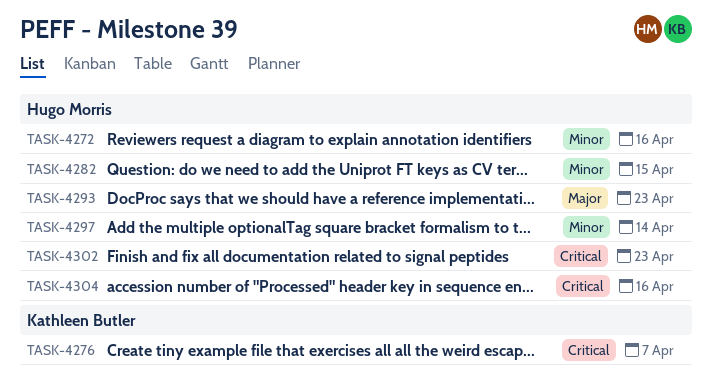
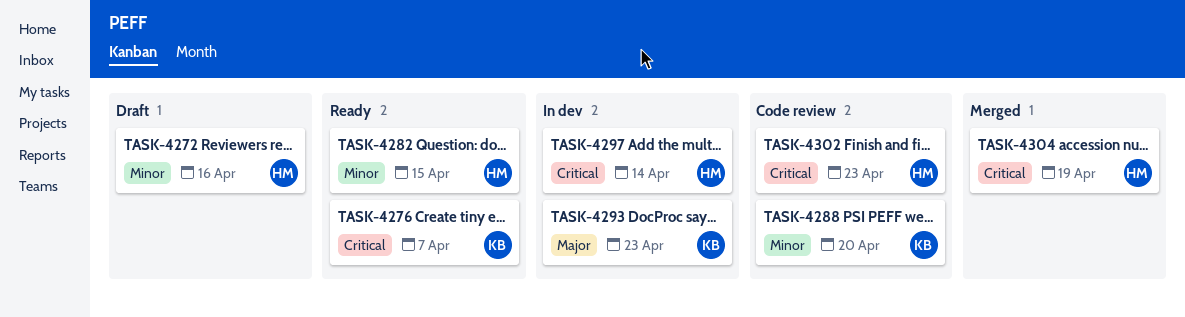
TASK-4288: none -> present
TASK-4293, owner: Hugo Morris -> Kathleen Butler
TASK-4297, priority: Minor -> Critical
TASK-4304, due: Apr 16 -> Apr 19

